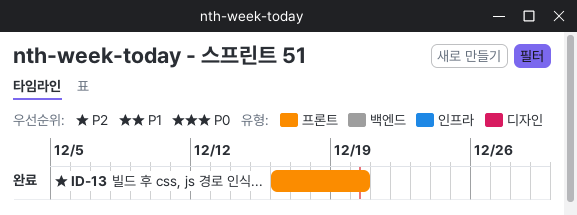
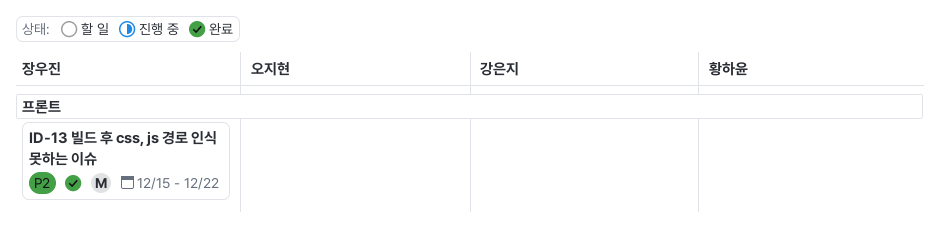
ID-13, start: Dec 16 -> Dec 15
ID-13, due: Dec 20 -> Dec 22

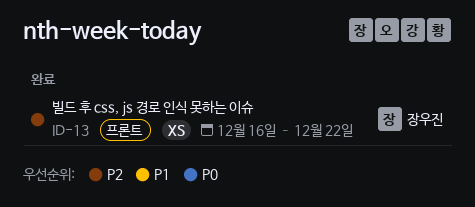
ID-13, estimate: M -> XS
ID-13, start: Dec 15 -> Dec 16

